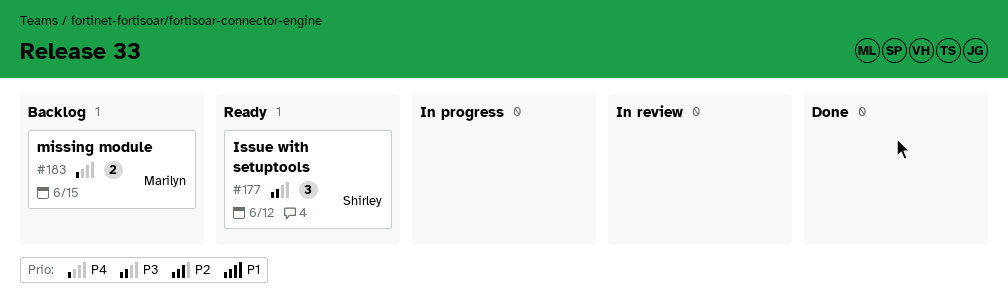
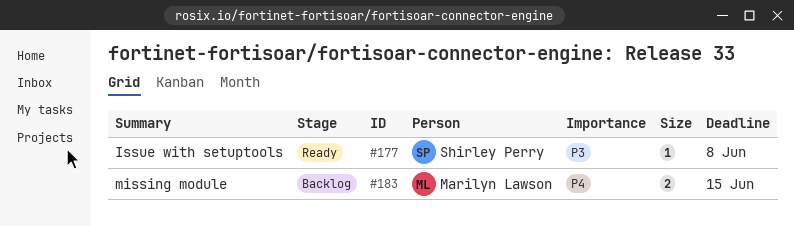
#177, estimate: 3 -> 1
#177, due: Jun 12 -> Jun 8

